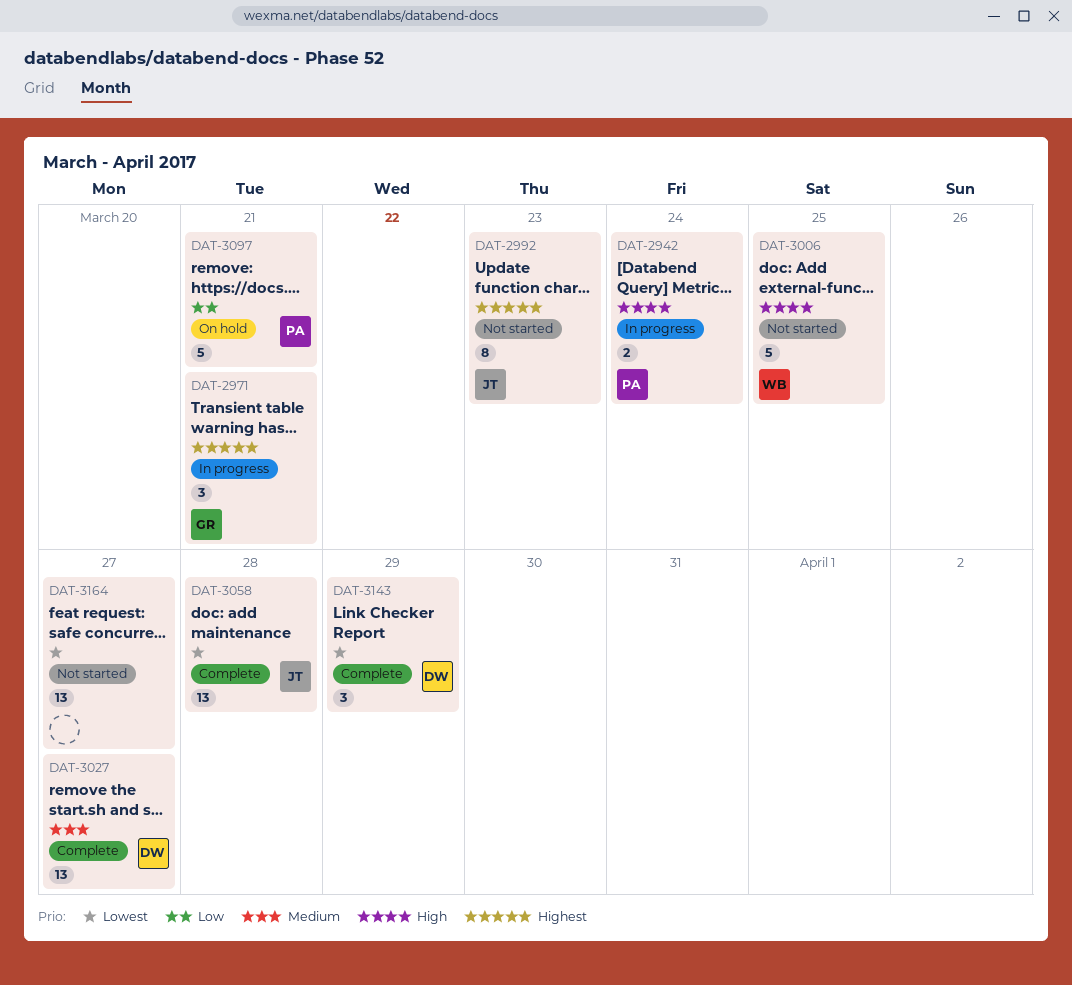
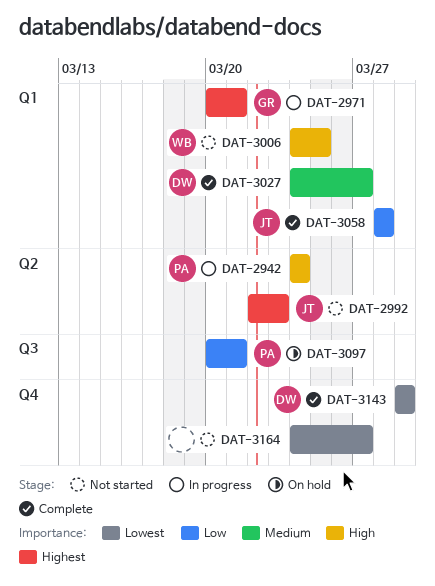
DAT-3058, priority: Lowest -> Low

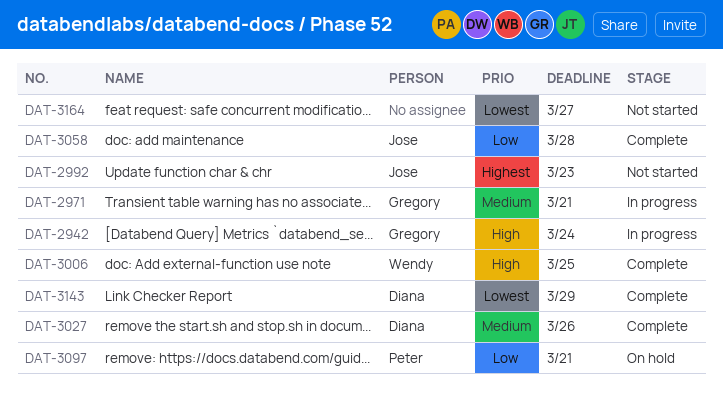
DAT-2942, owner: Peter -> Gregory
DAT-2971, priority: Highest -> Medium
DAT-3006, status: Not started -> Complete
DAT-3027, due: Mar 27 -> Mar 26

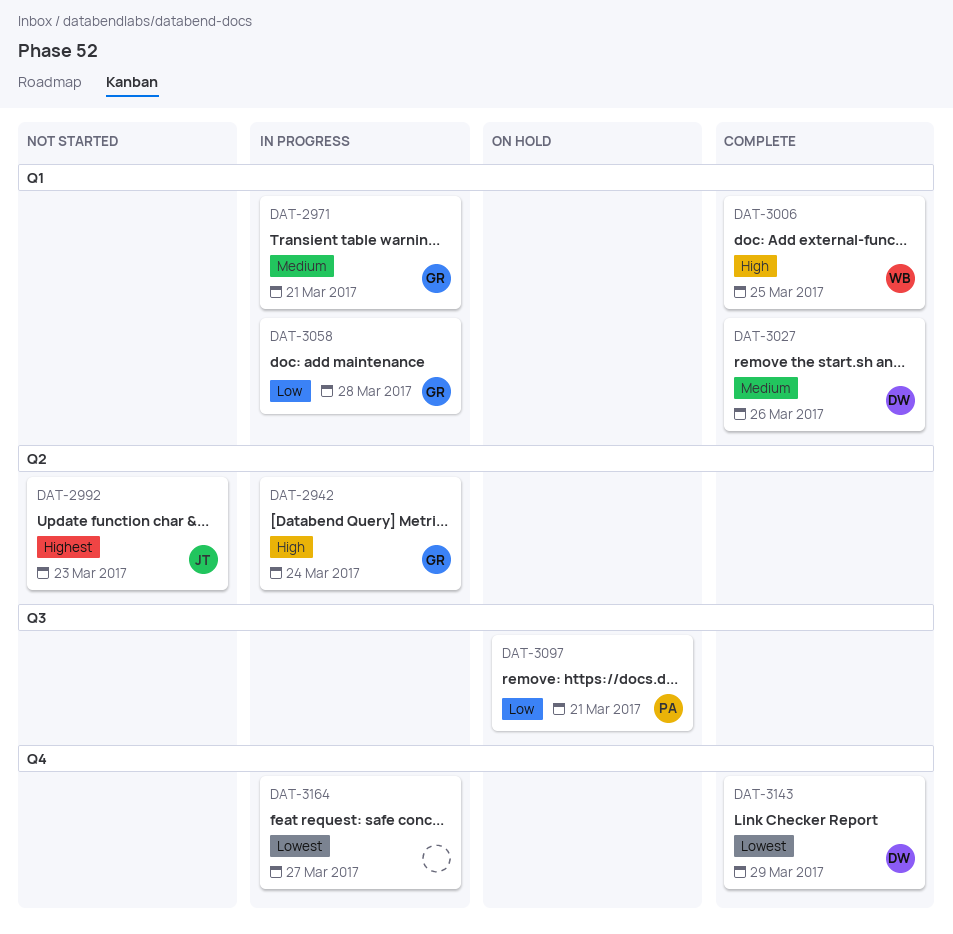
DAT-3058, status: Complete -> In progress
DAT-3058, owner: Jose -> Gregory
DAT-3164, status: Not started -> In progress

